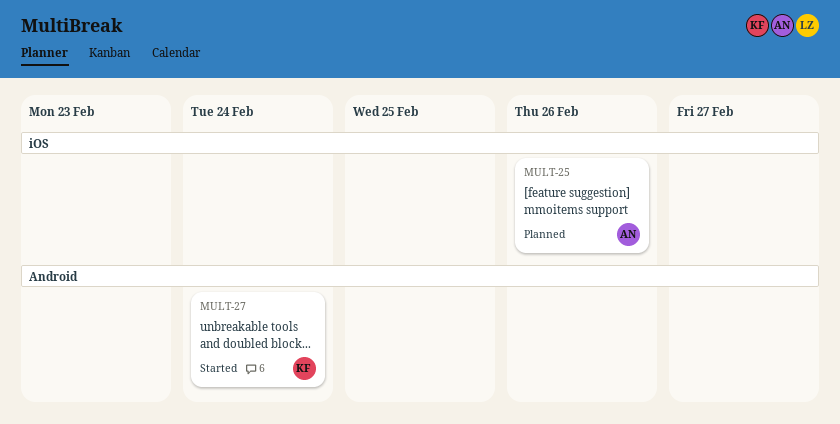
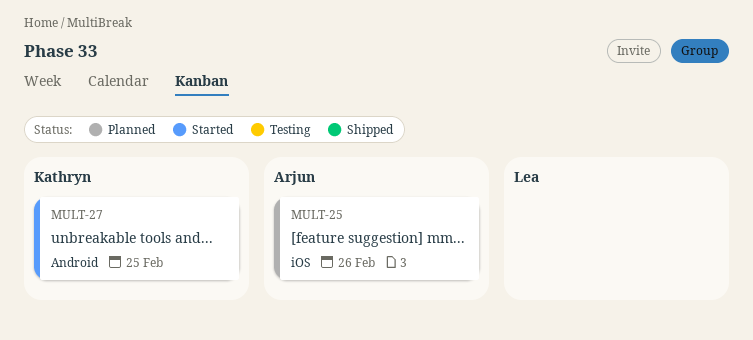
MULT-27, due: Feb 24 -> Feb 25

